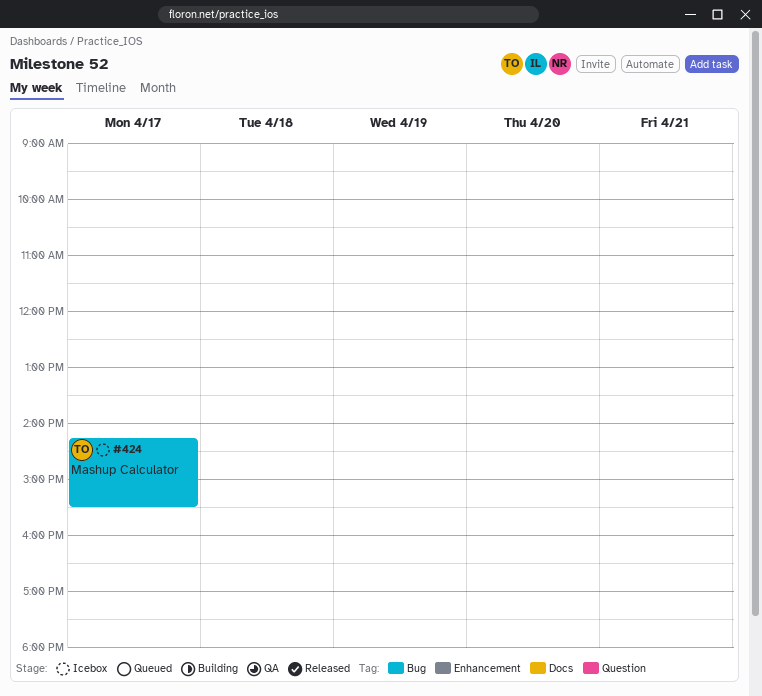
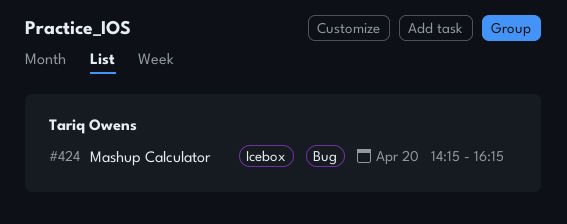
#424, day: Apr 17 -> Apr 20
#424, ends: 15:30 -> 16:15

